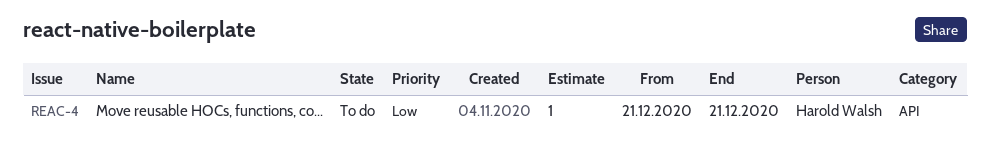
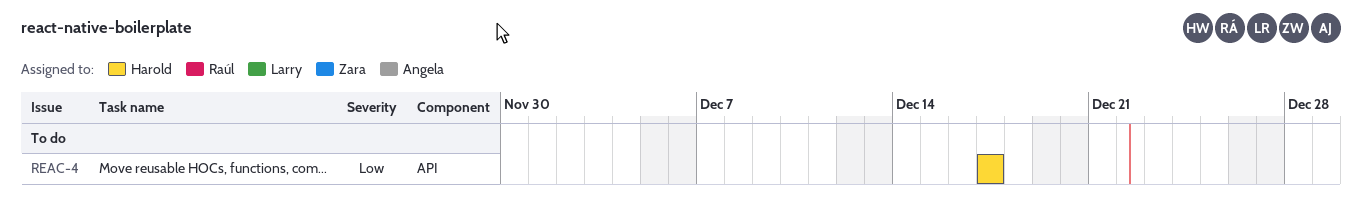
REAC-4, start: Dec 21 -> Dec 17
REAC-4, due: Dec 21 -> Dec 17

